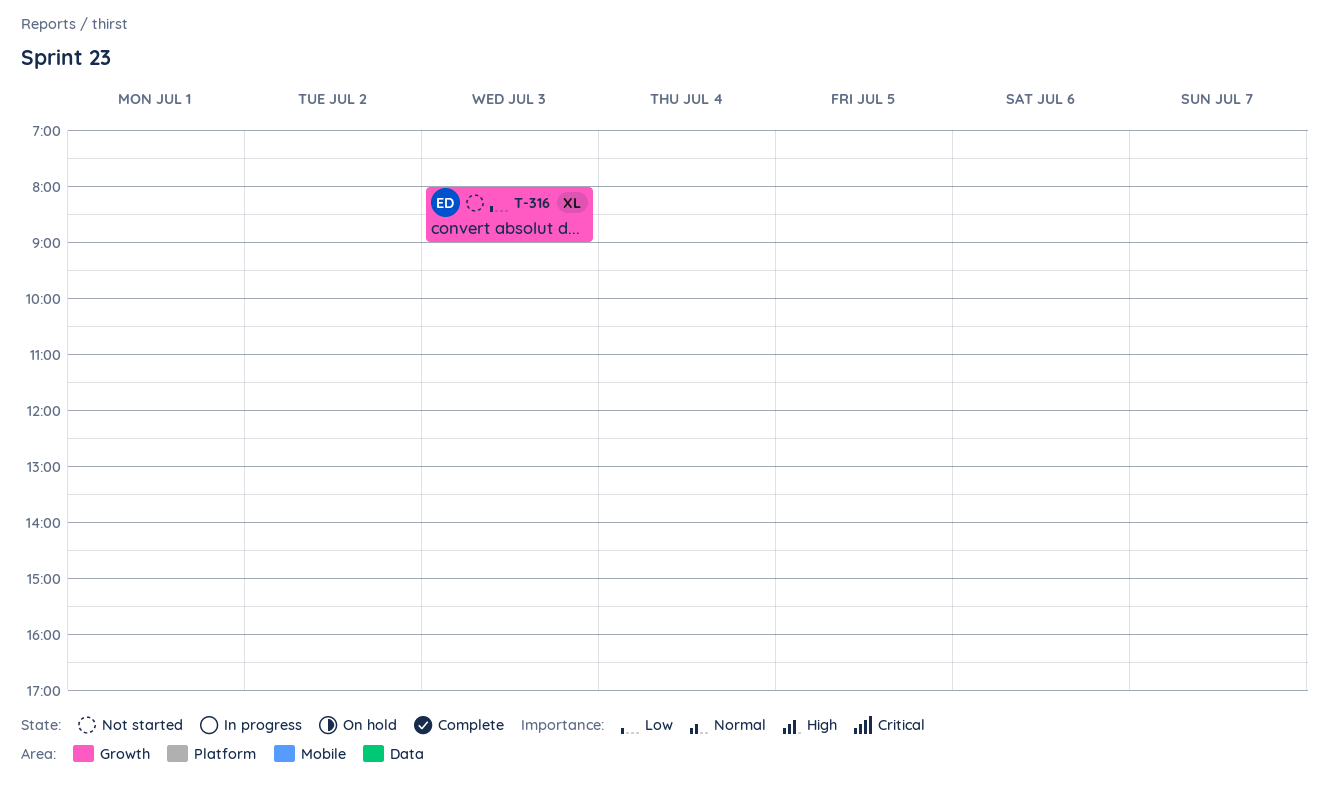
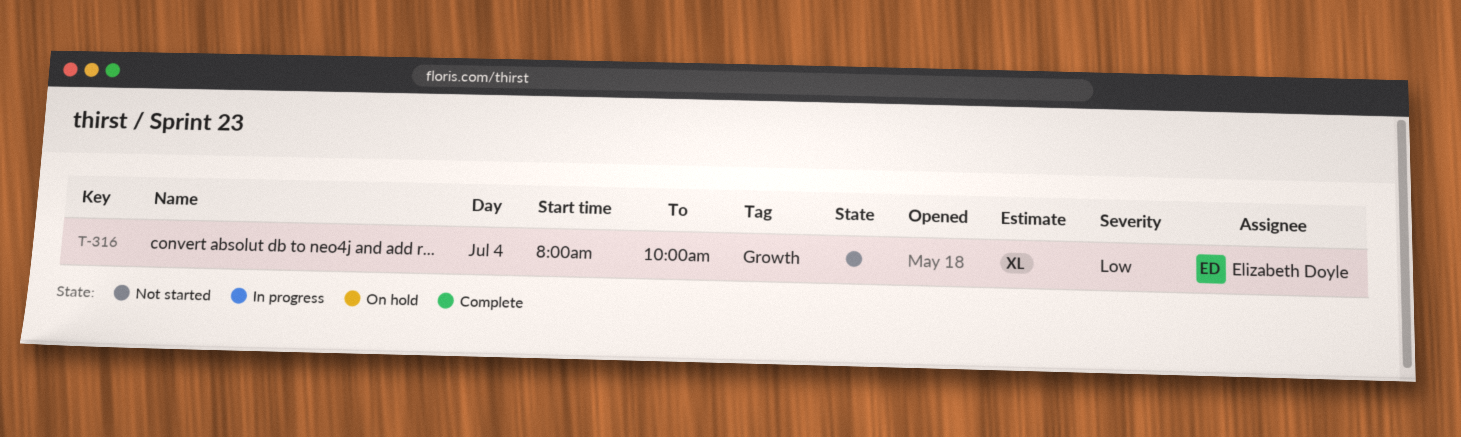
T-316, day: Jul 3 -> Jul 4
T-316, ends: 09:00 -> 10:00

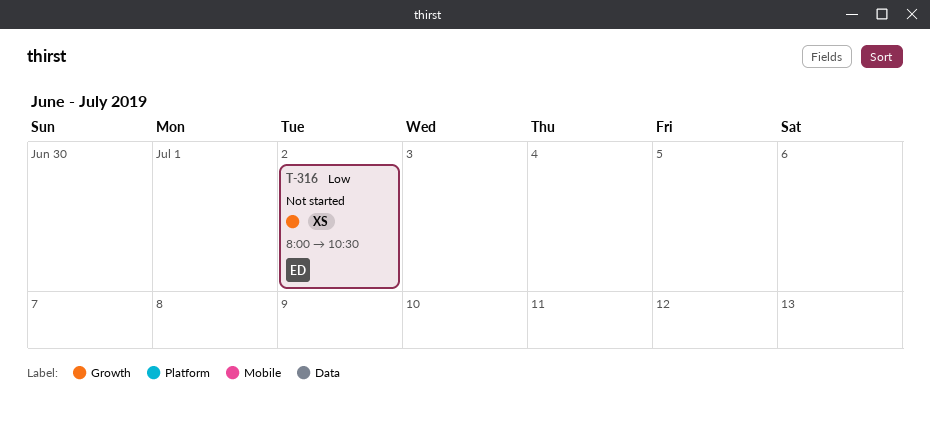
T-316, estimate: XL -> XS
T-316, day: Jul 4 -> Jul 2
T-316, ends: 10:00 -> 10:30

